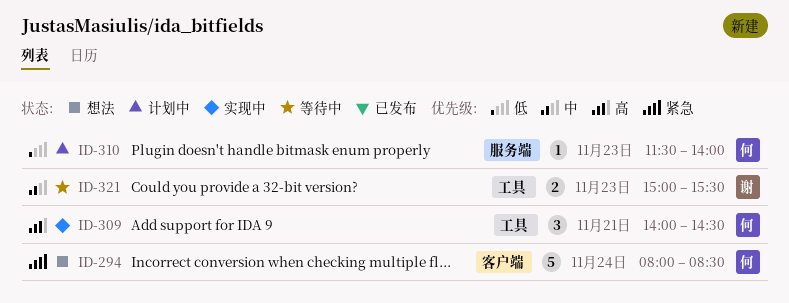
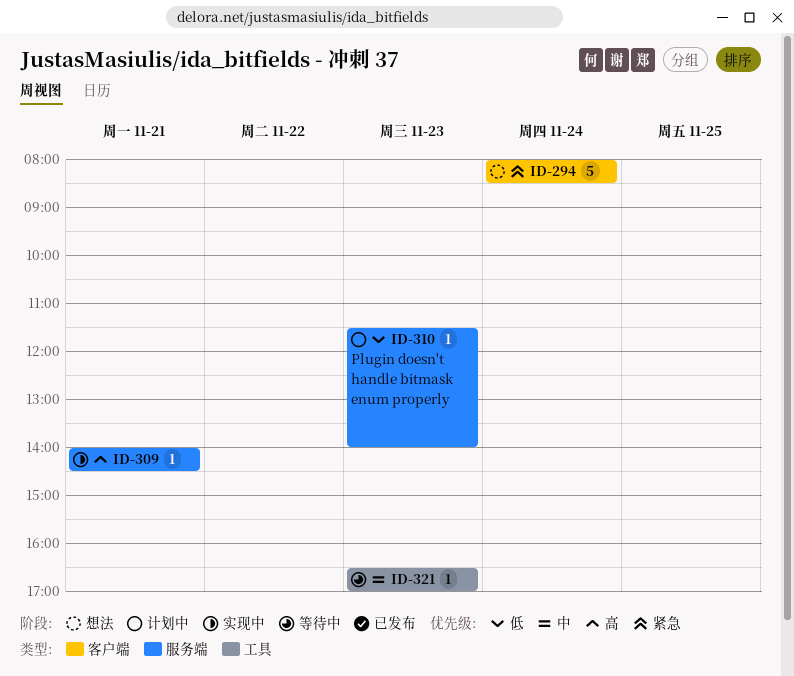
ID-309, label: 工具 -> 服务端
ID-309, estimate: 3 -> 1
ID-321, estimate: 2 -> 1
ID-321, begins: 15:00 -> 16:30
ID-321, ends: 15:30 -> 17:00

